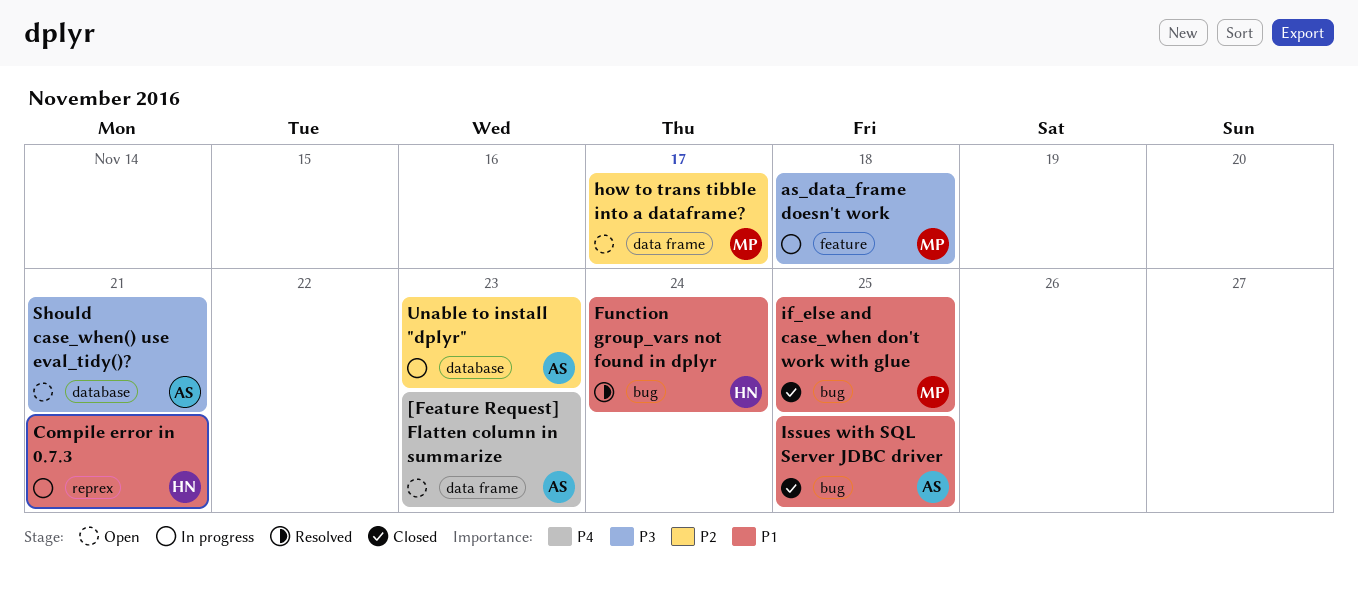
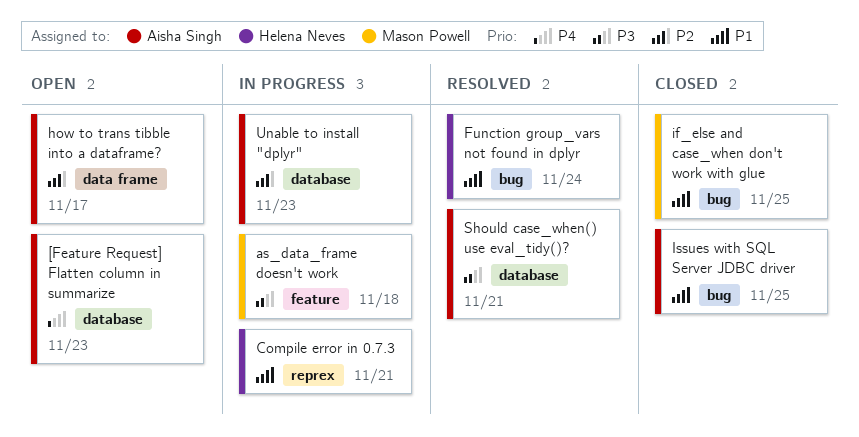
[Feature Request] Flatten column in summarize, label: data frame -> database
how to trans tibble into a dataframe?, owner: Mason Powell -> Aisha Singh
Should case_when() use eval_tidy()?, status: Open -> Resolved

